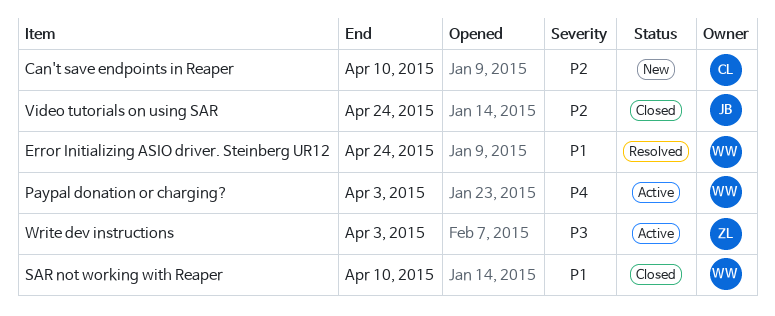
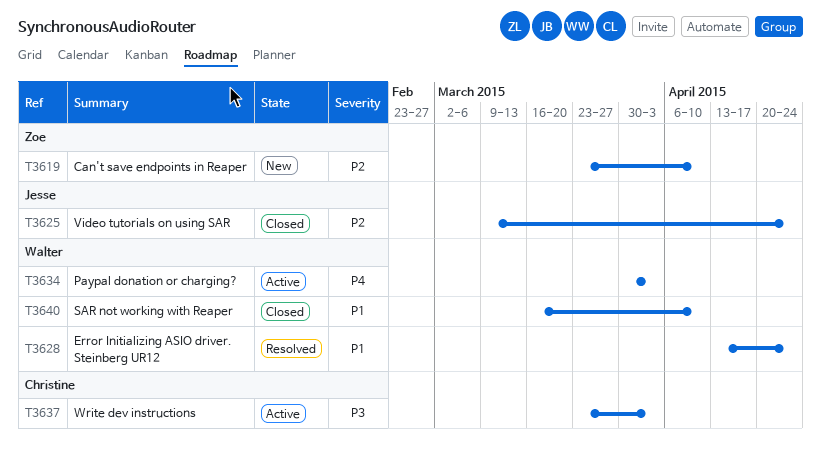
Can't save endpoints in Reaper, owner: Christine -> Zoe
Write dev instructions, owner: Zoe -> Christine

